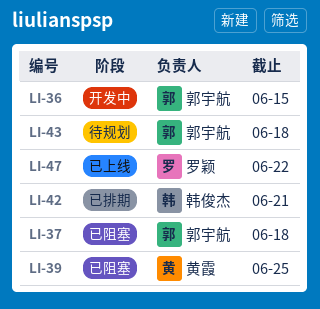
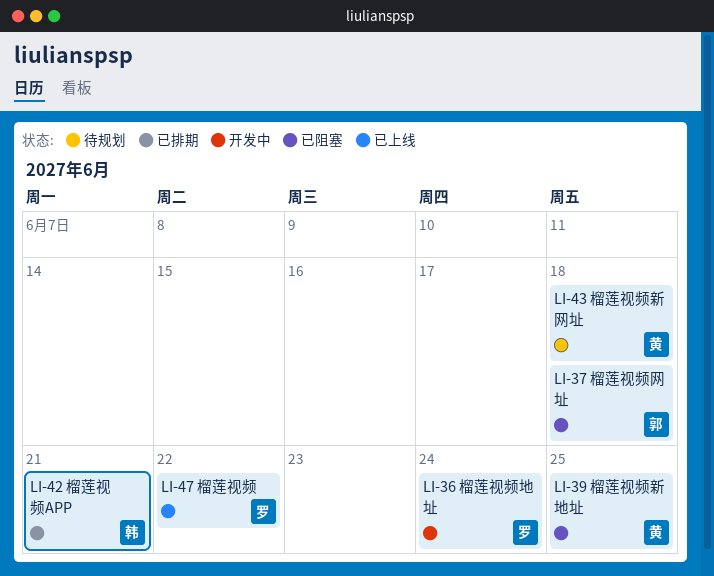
LI-36, owner: 郭宇航 -> 罗颖
LI-36, due: Jun 15 -> Jun 24
LI-43, owner: 郭宇航 -> 黄霞

